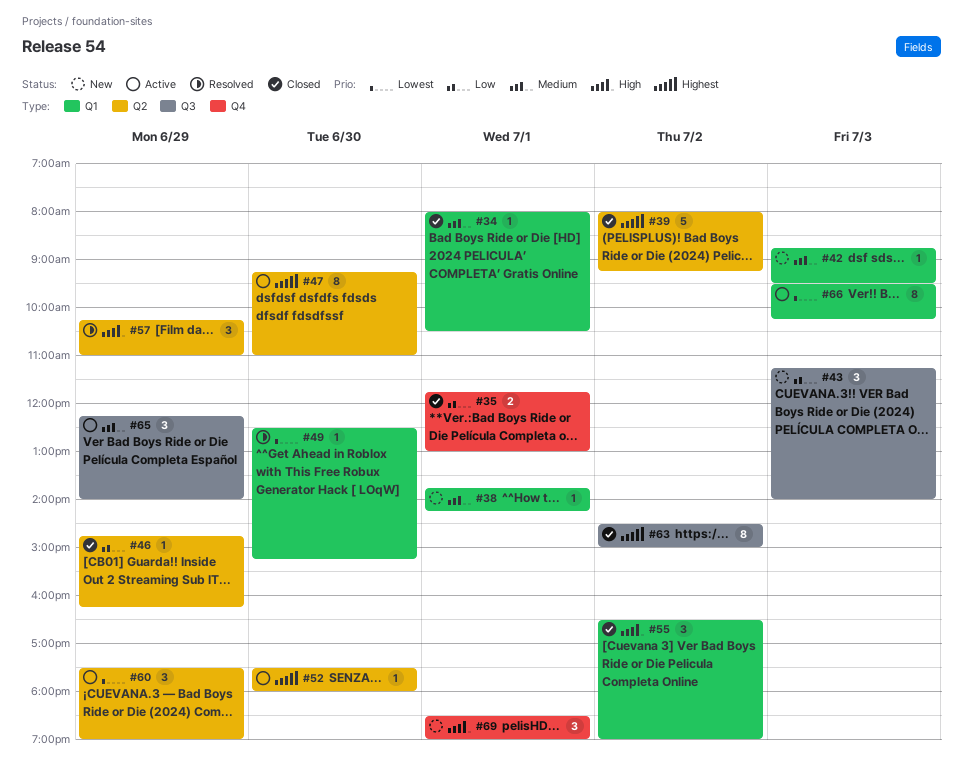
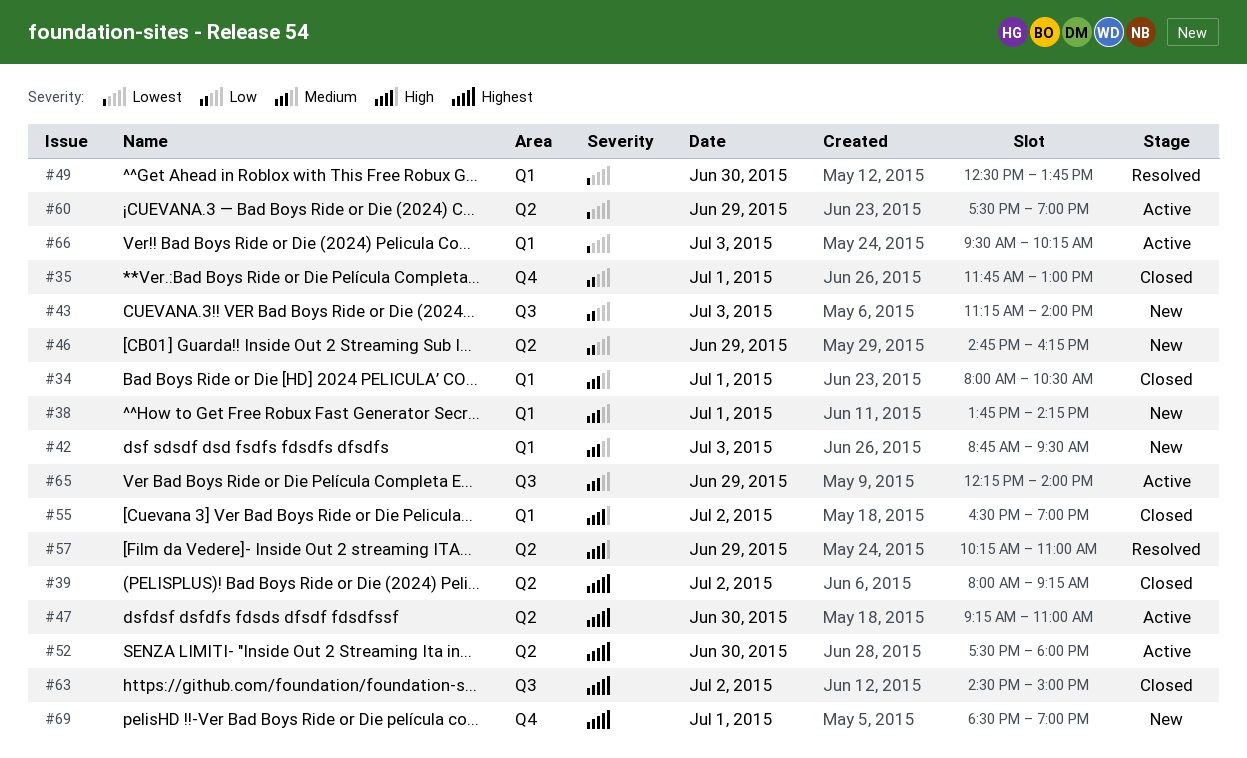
#46, status: Closed -> New
#49, ends: 15:15 -> 13:45
#69, priority: High -> Highest

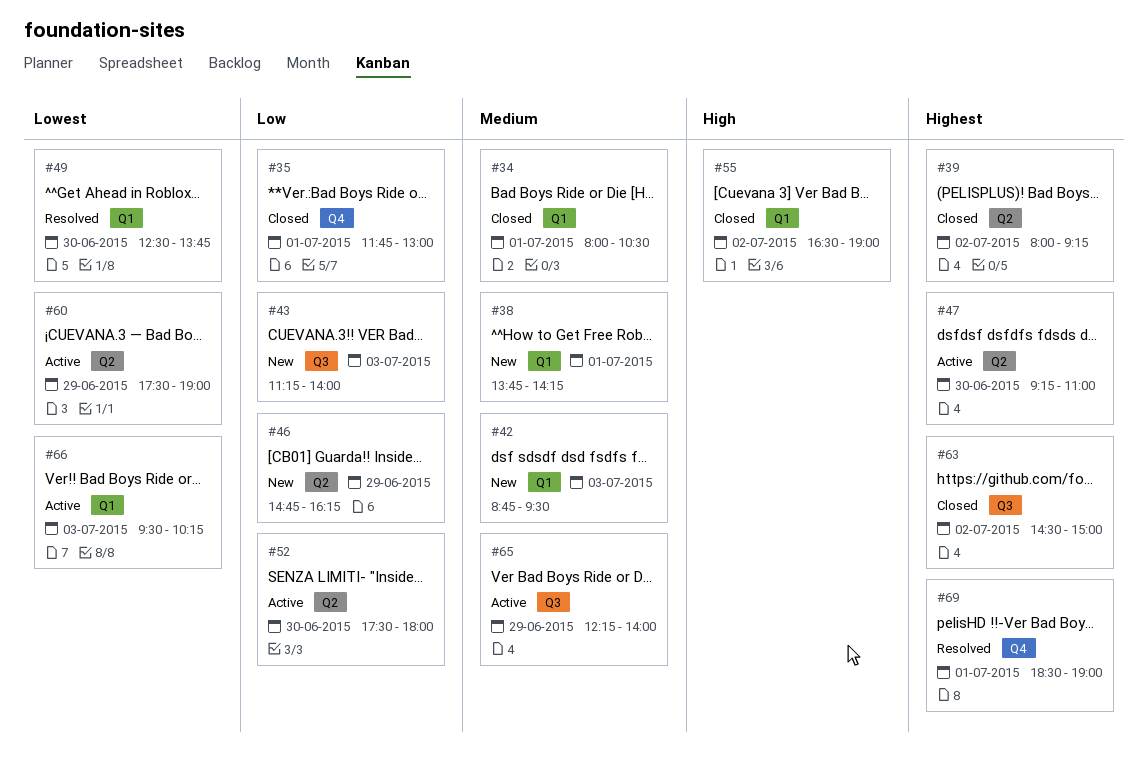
#52, priority: Highest -> Low
#57: present -> none
#69, status: New -> Resolved

